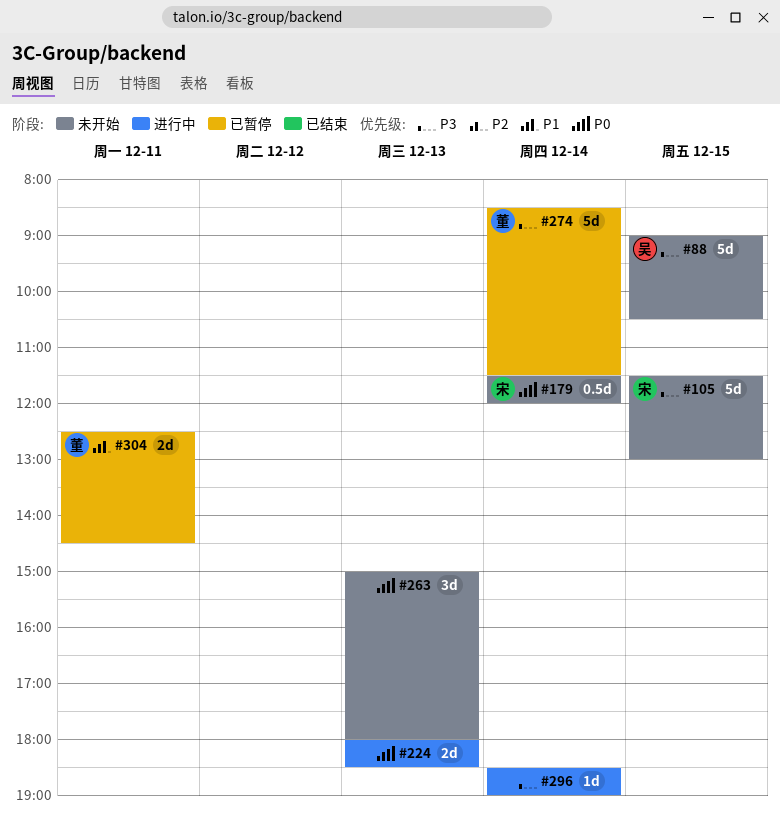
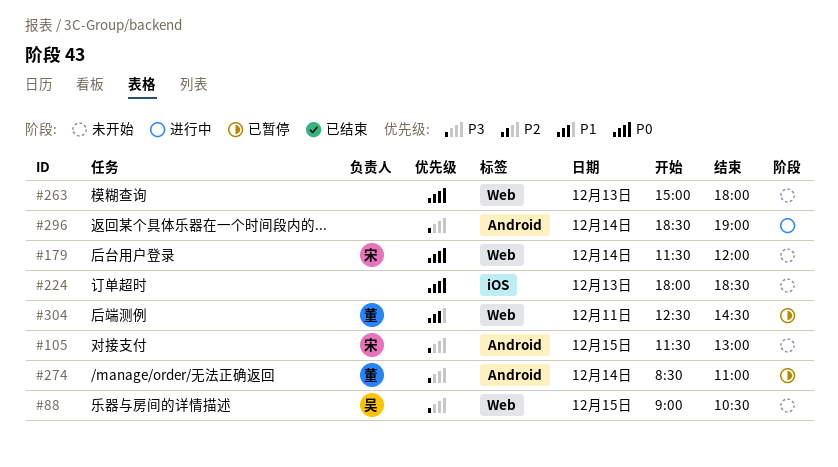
#224, status: 进行中 -> 未开始
#274, ends: 11:30 -> 11:00

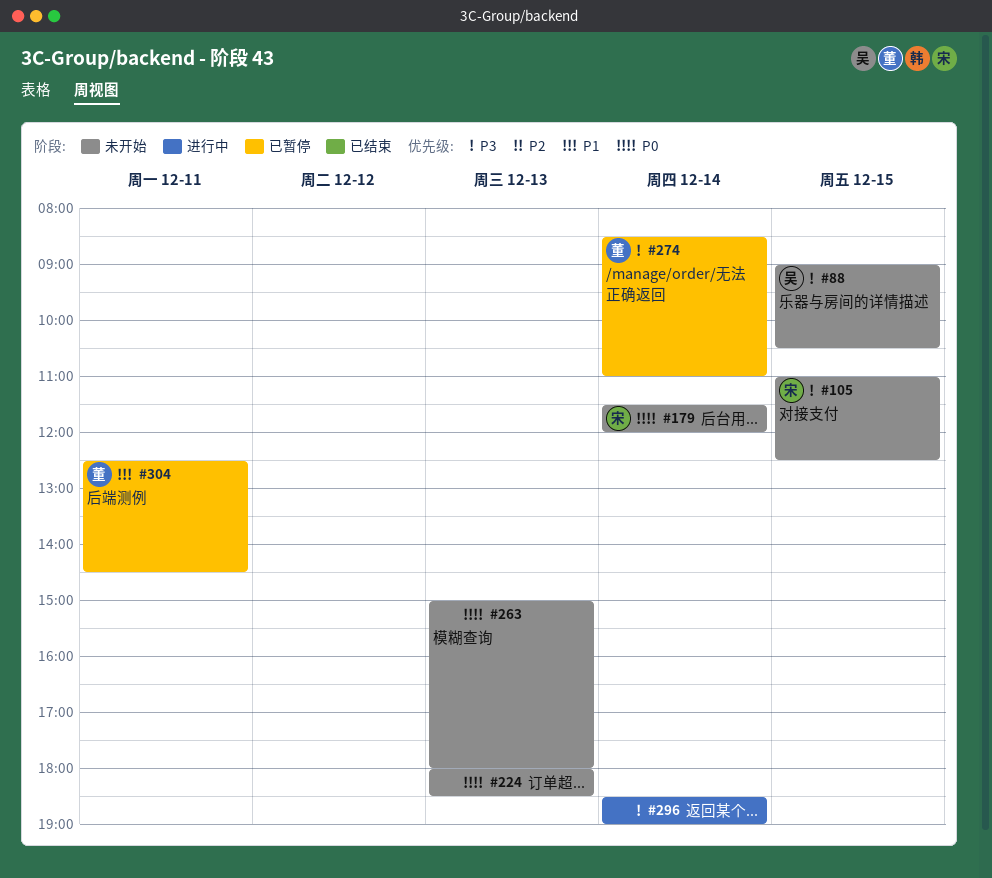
#105, begins: 11:30 -> 11:00
#105, ends: 13:00 -> 12:30

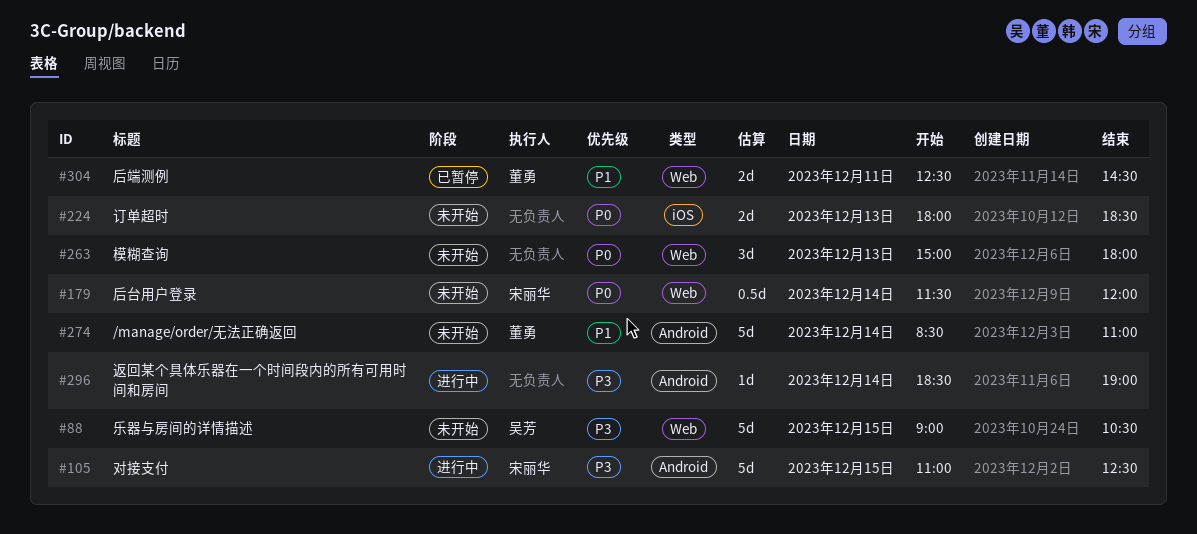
#105, status: 未开始 -> 进行中
#274, status: 已暂停 -> 未开始
#274, priority: P3 -> P1

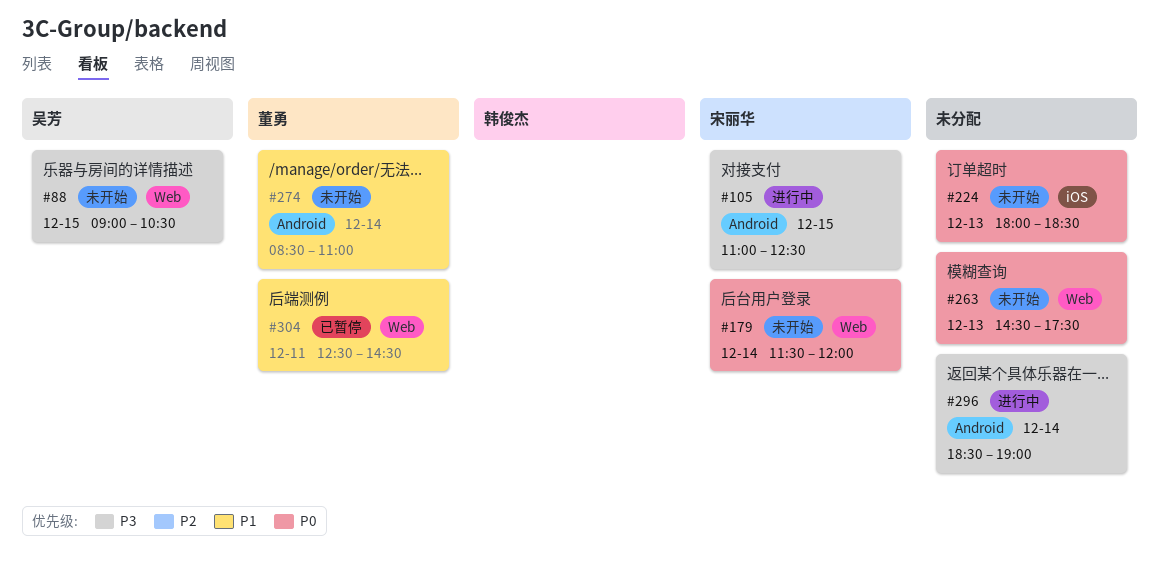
#263, begins: 15:00 -> 14:30
#263, ends: 18:00 -> 17:30

